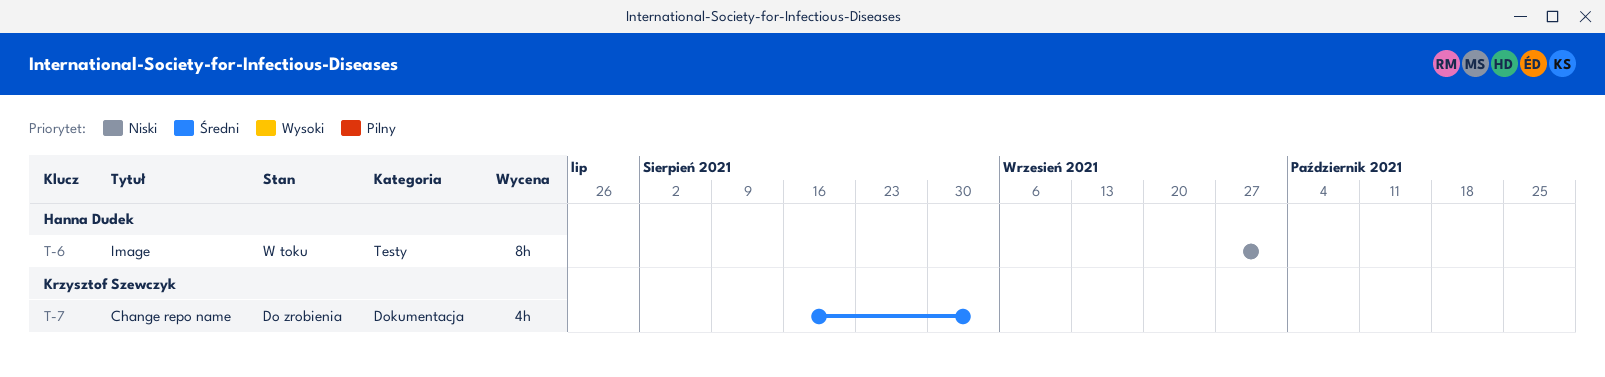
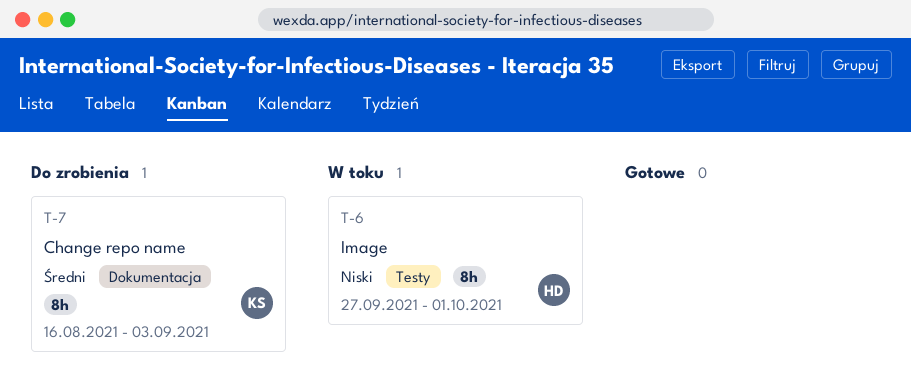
T-7, estimate: 4h -> 8h

